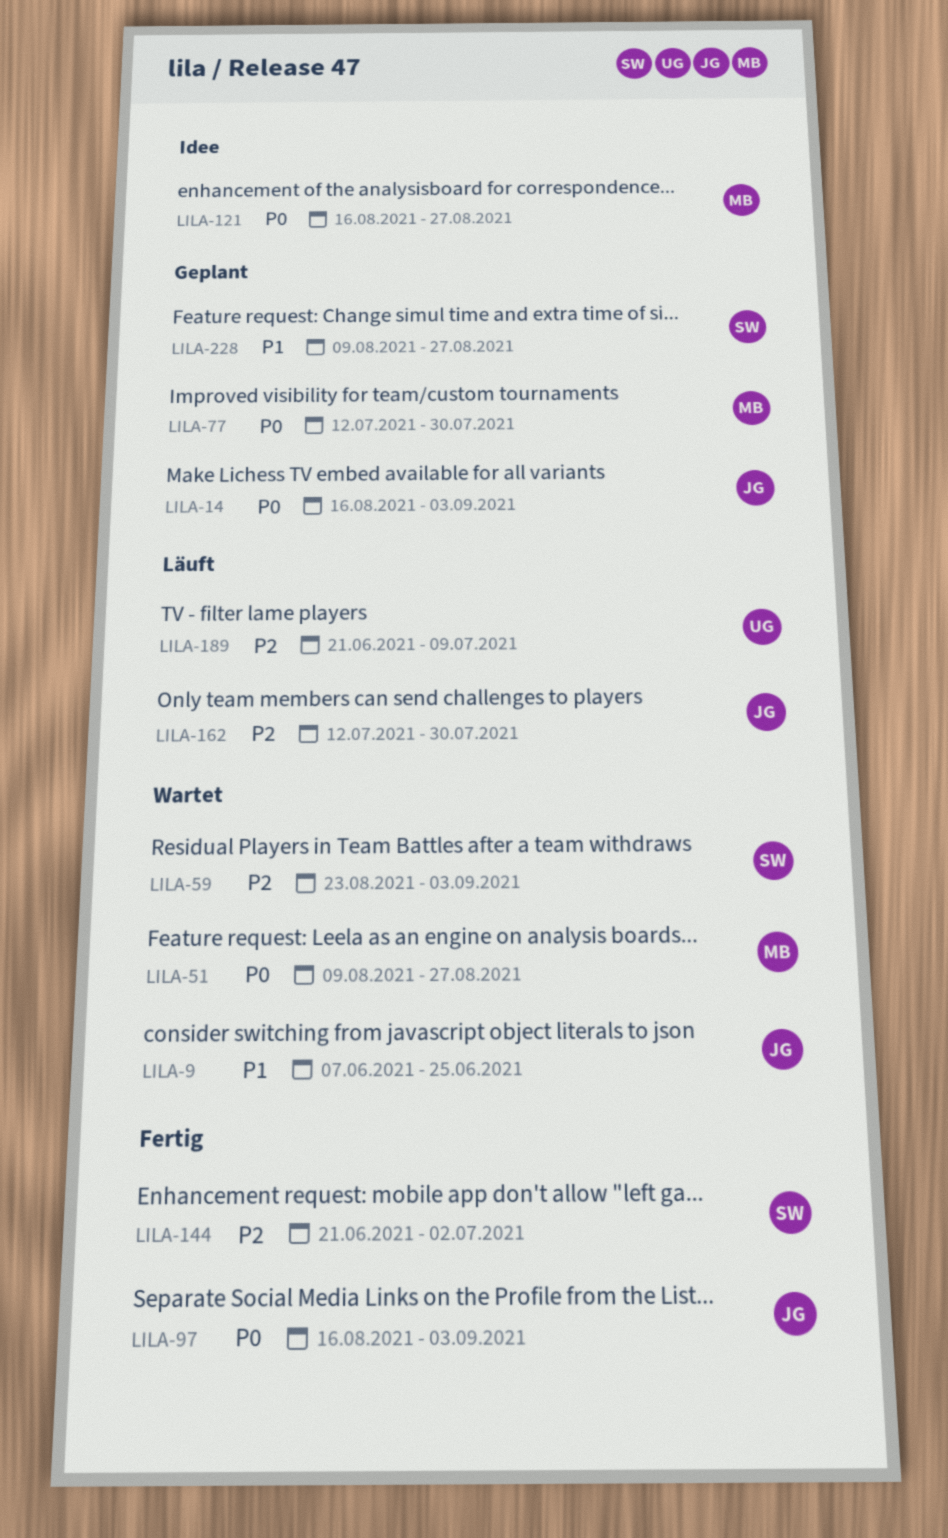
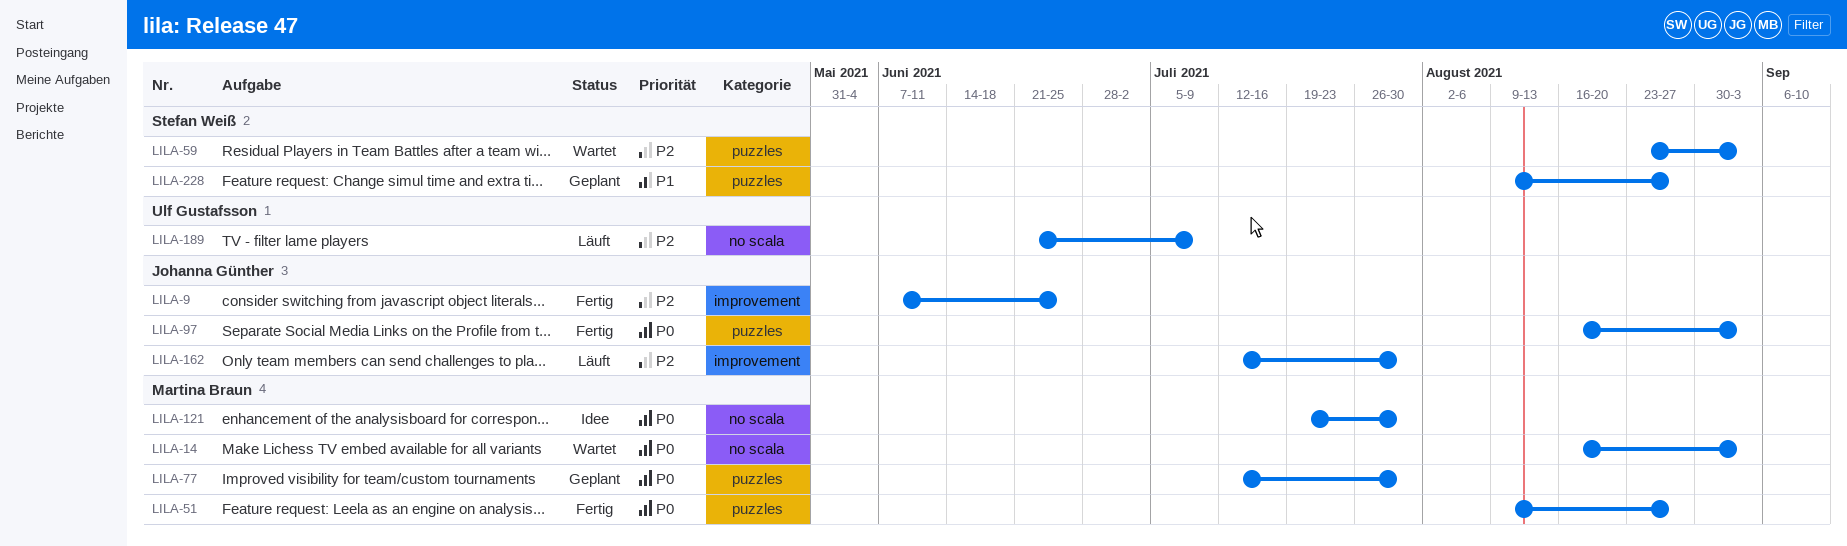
LILA-9, status: Wartet -> Fertig
LILA-9, priority: P1 -> P2
LILA-14, status: Geplant -> Wartet
LILA-14, owner: Johanna Günther -> Martina Braun
LILA-51, status: Wartet -> Fertig
LILA-121, start: Aug 16 -> Jul 19
LILA-121, due: Aug 27 -> Jul 30
LILA-144: present -> none

